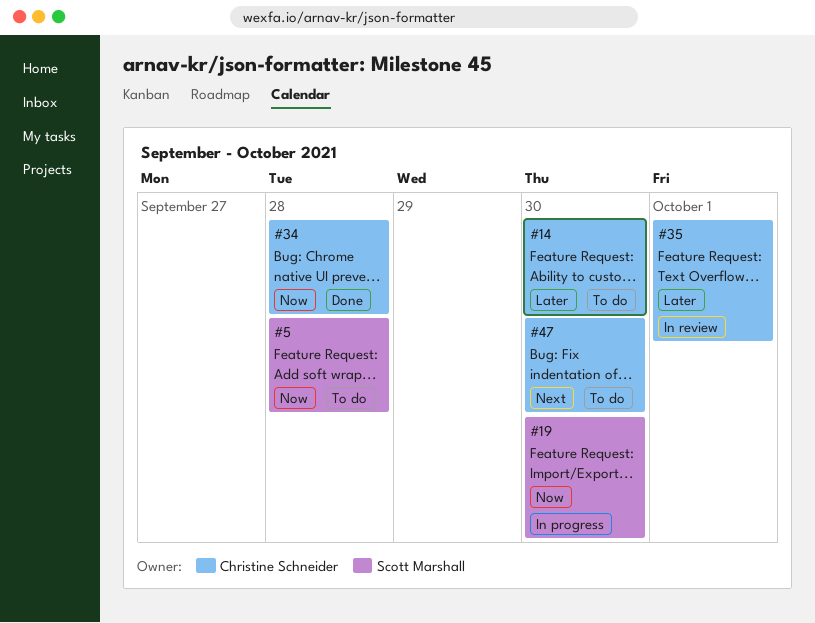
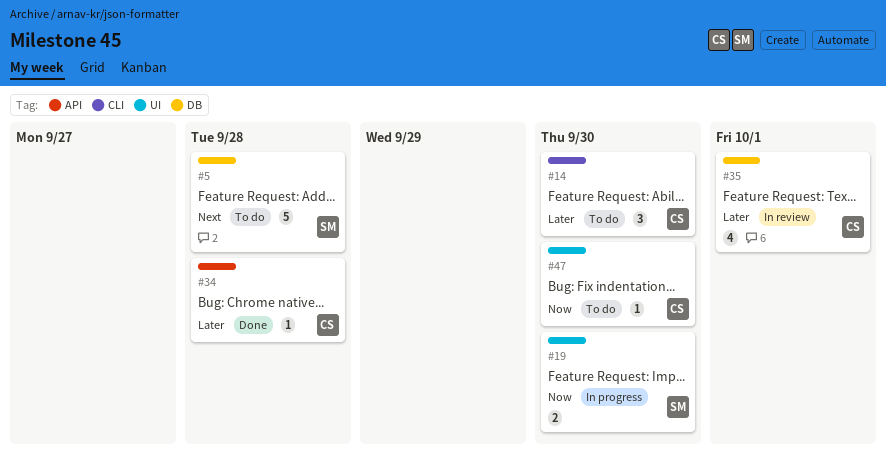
#5, priority: Now -> Next
#34, priority: Now -> Later
#47, priority: Next -> Now

